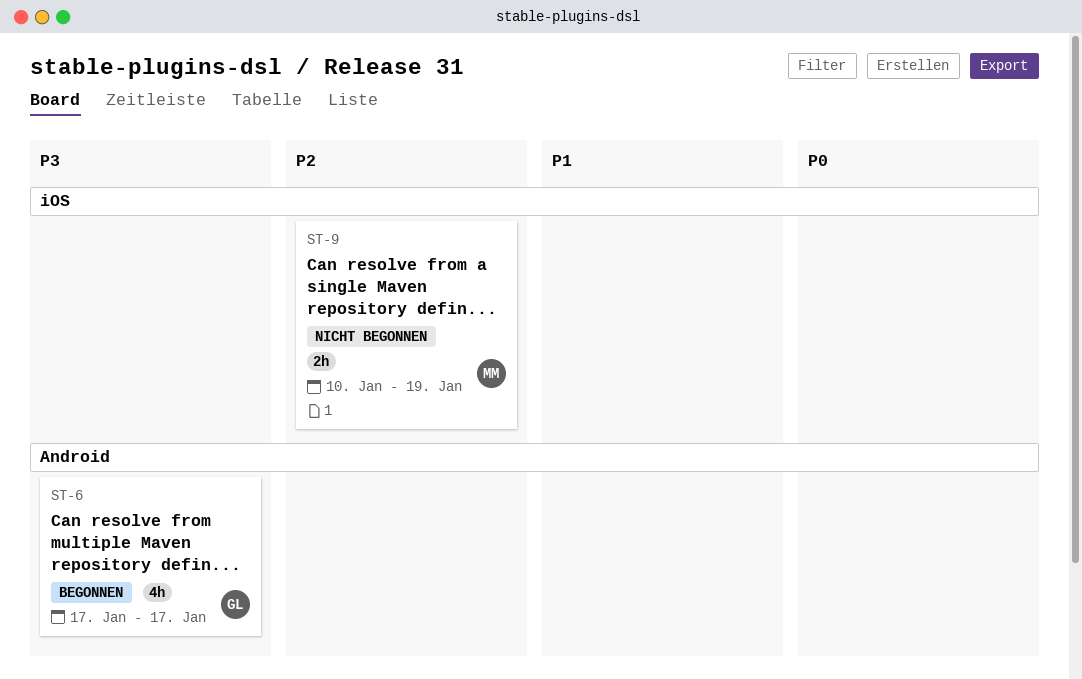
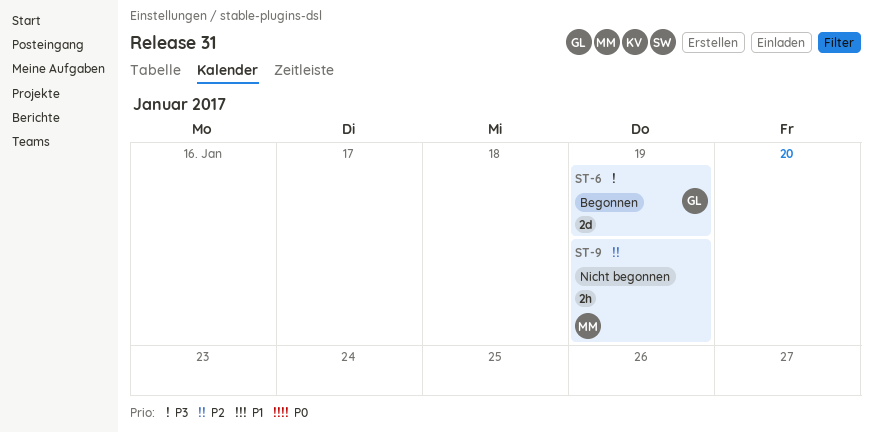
ST-6, estimate: 4h -> 2d
ST-6, due: Jan 17 -> Jan 19

